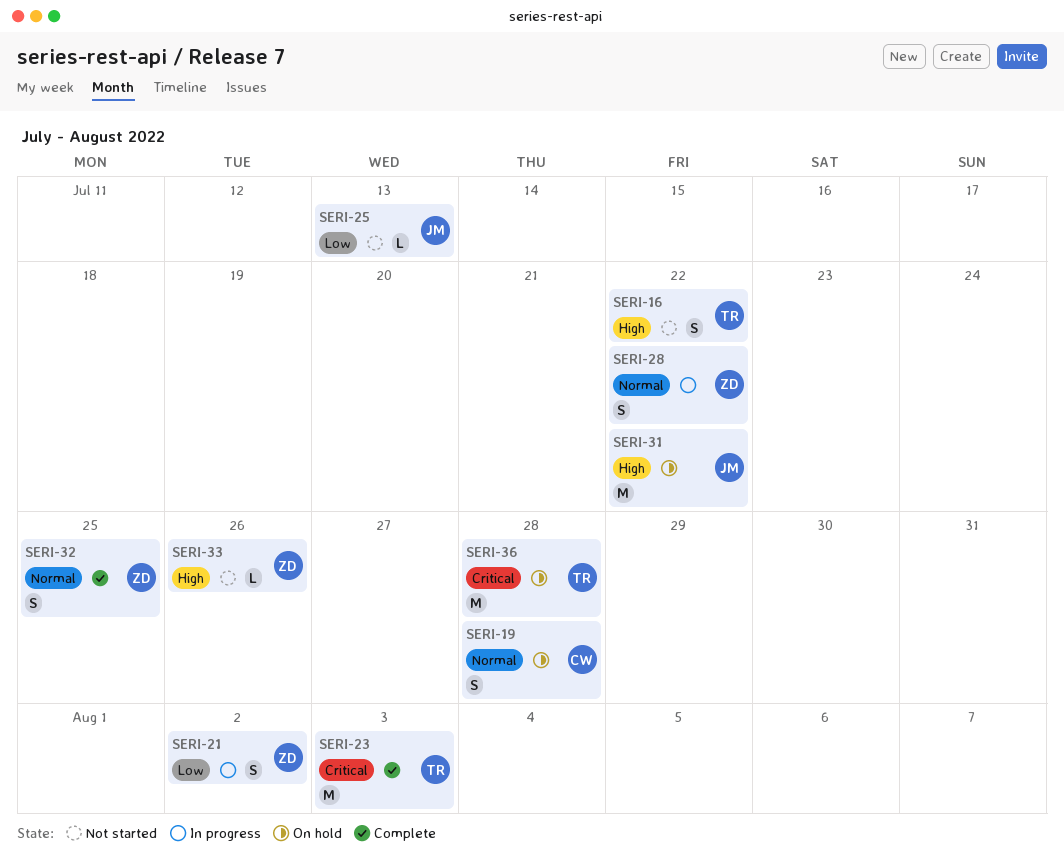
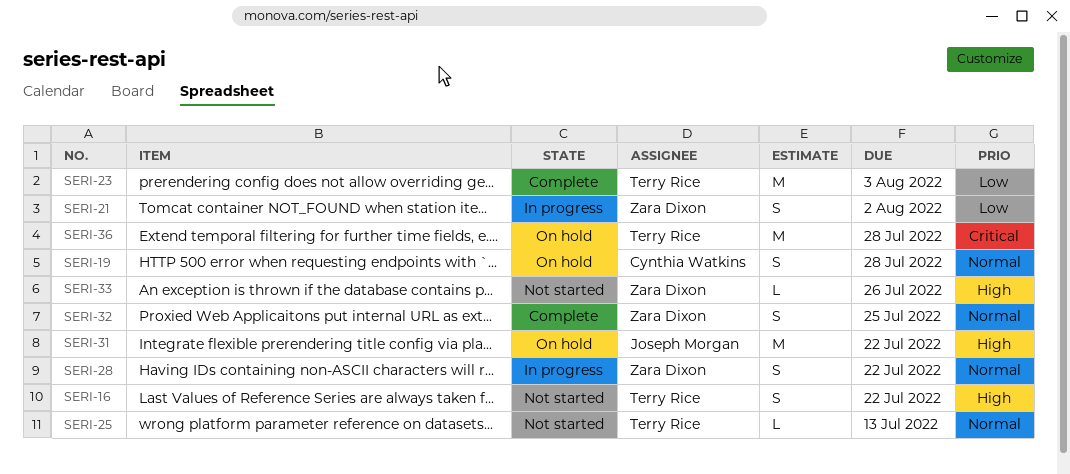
SERI-23, priority: Critical -> Low
SERI-25, owner: Joseph Morgan -> Terry Rice
SERI-25, priority: Low -> Normal

